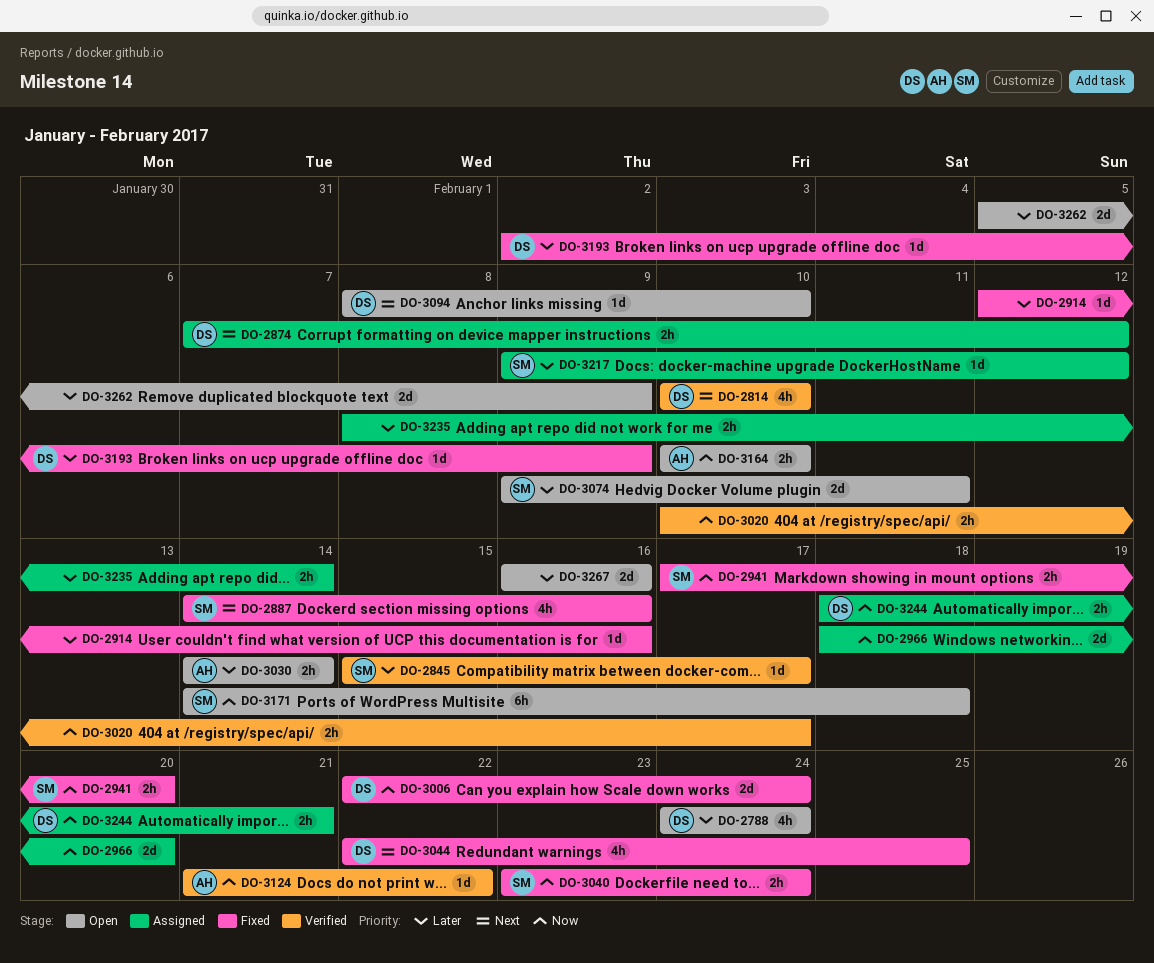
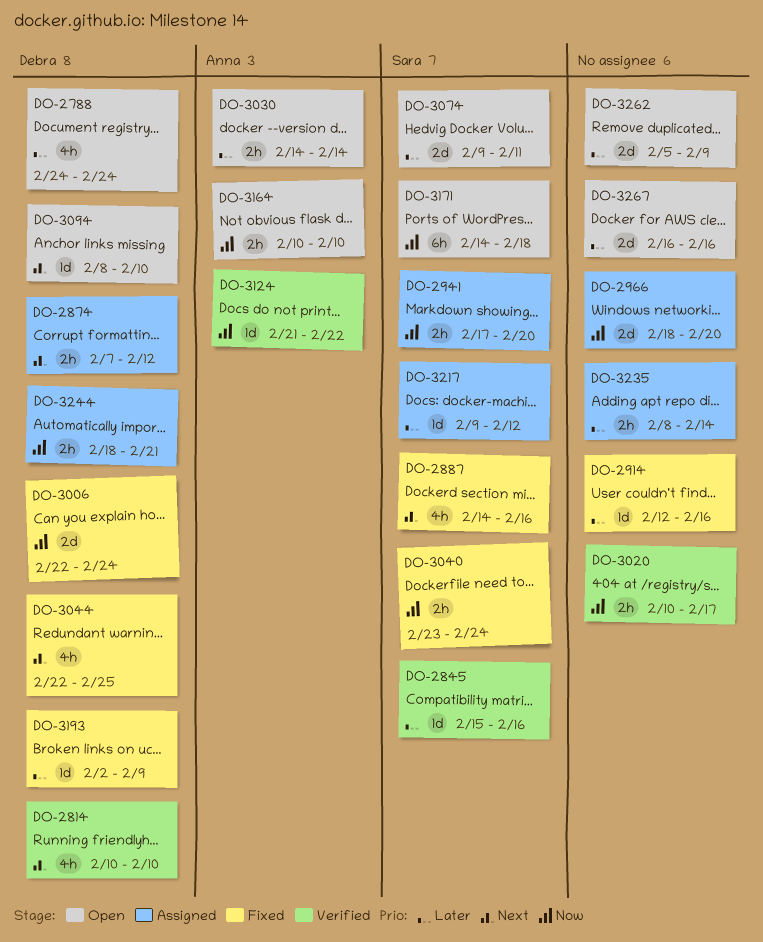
DO-2845, due: Feb 17 -> Feb 16
DO-2941, status: Fixed -> Assigned

